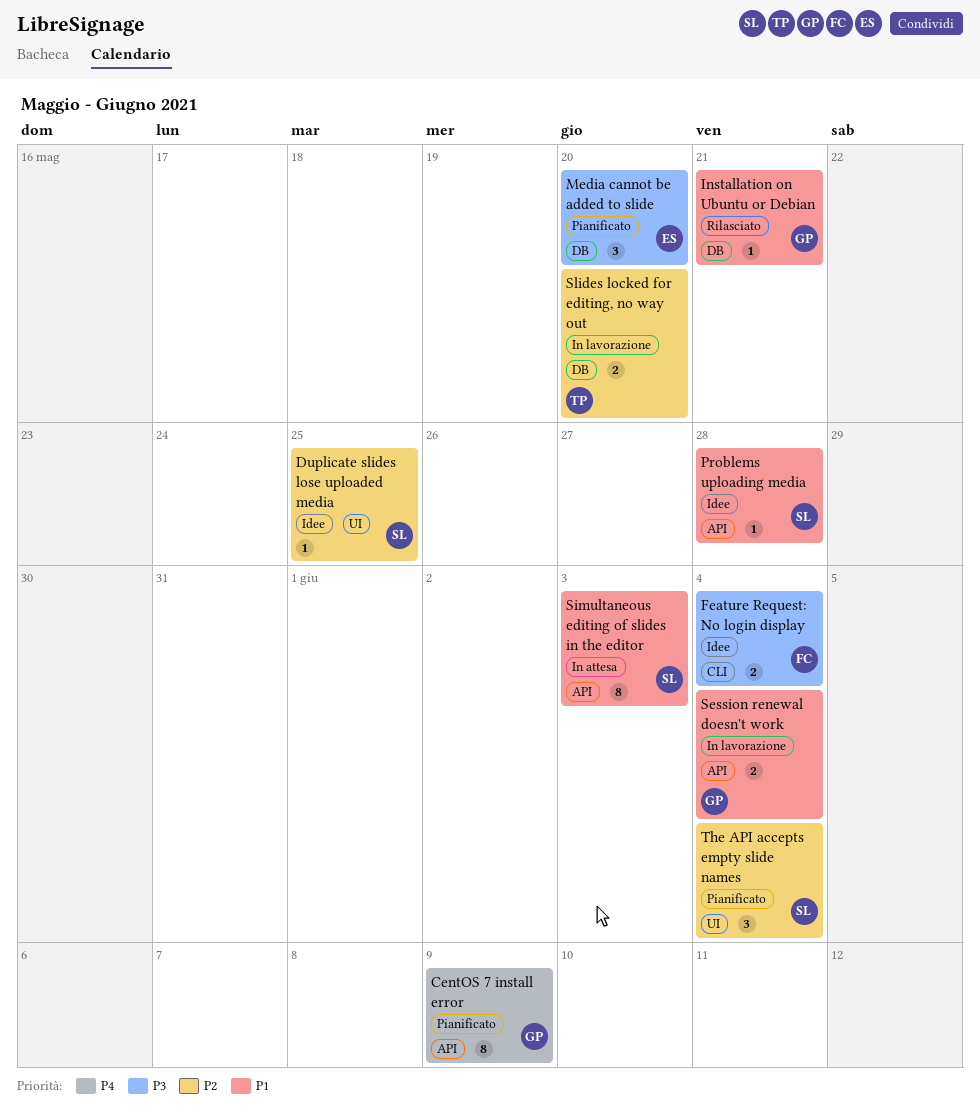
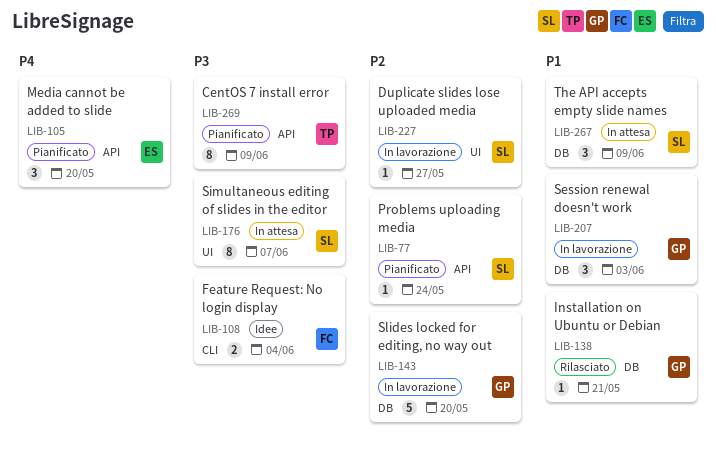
CentOS 7 install error, owner: GP -> TP
CentOS 7 install error, priority: P4 -> P3
Duplicate slides lose uploaded media, status: Idee -> In lavorazione
Duplicate slides lose uploaded media, due: May 25 -> May 27
Media cannot be added to slide, priority: P3 -> P4
Media cannot be added to slide, label: DB -> API
Problems uploading media, status: Idee -> Pianificato
Problems uploading media, priority: P1 -> P2
Problems uploading media, due: May 28 -> May 24
Session renewal doesn't work, label: API -> DB
Session renewal doesn't work, estimate: 2 -> 3
Session renewal doesn't work, due: Jun 4 -> Jun 3
Simultaneous editing of slides in the editor, priority: P1 -> P3
Simultaneous editing of slides in the editor, label: API -> UI
Simultaneous editing of slides in the editor, due: Jun 3 -> Jun 7
Slides locked for editing, no way out, owner: TP -> GP
Slides locked for editing, no way out, estimate: 2 -> 5
The API accepts empty slide names, status: Pianificato -> In attesa
The API accepts empty slide names, priority: P2 -> P1
The API accepts empty slide names, label: UI -> DB
The API accepts empty slide names, due: Jun 4 -> Jun 9

